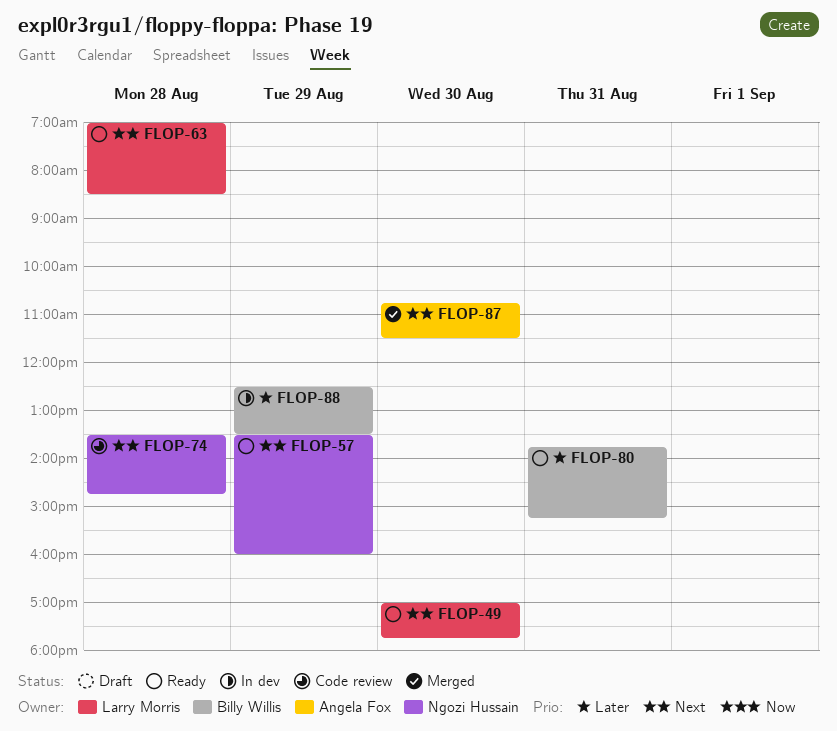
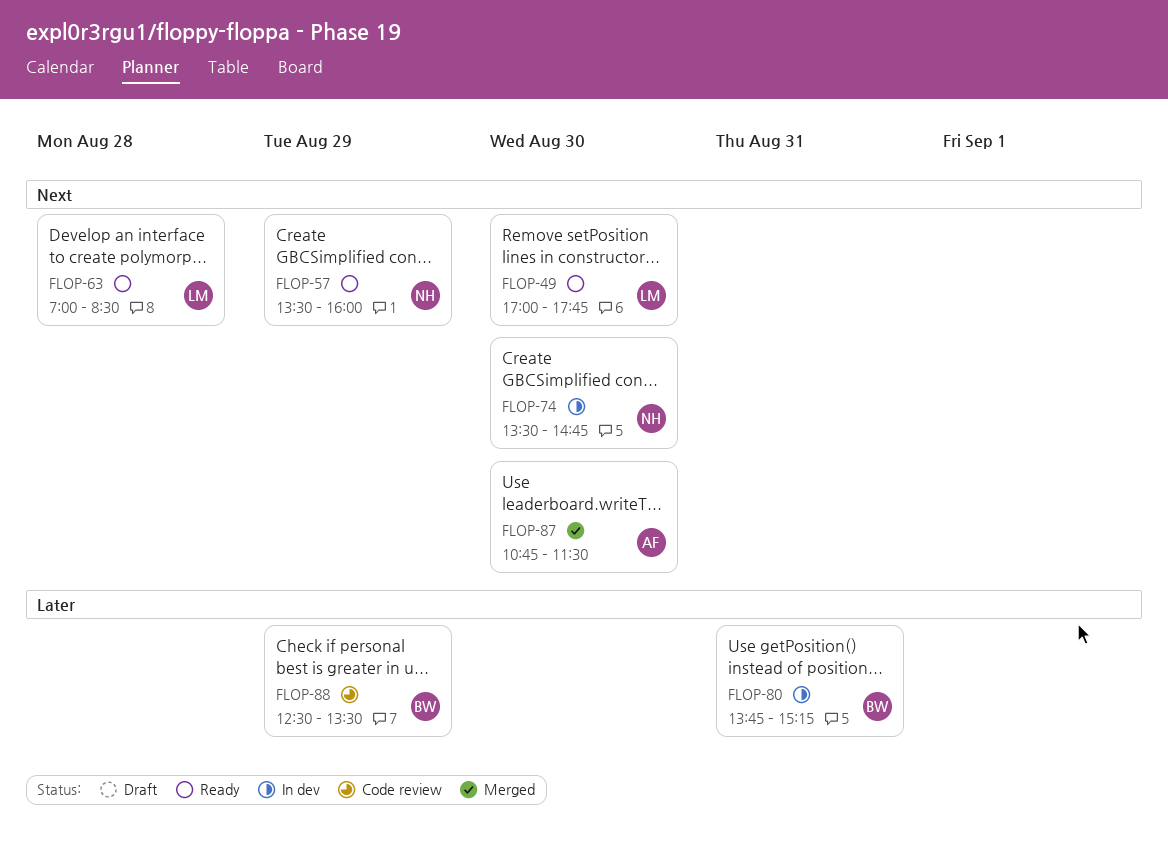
FLOP-74, status: Code review -> In dev
FLOP-74, day: Aug 28 -> Aug 30
FLOP-80, status: Ready -> In dev
FLOP-88, status: In dev -> Code review

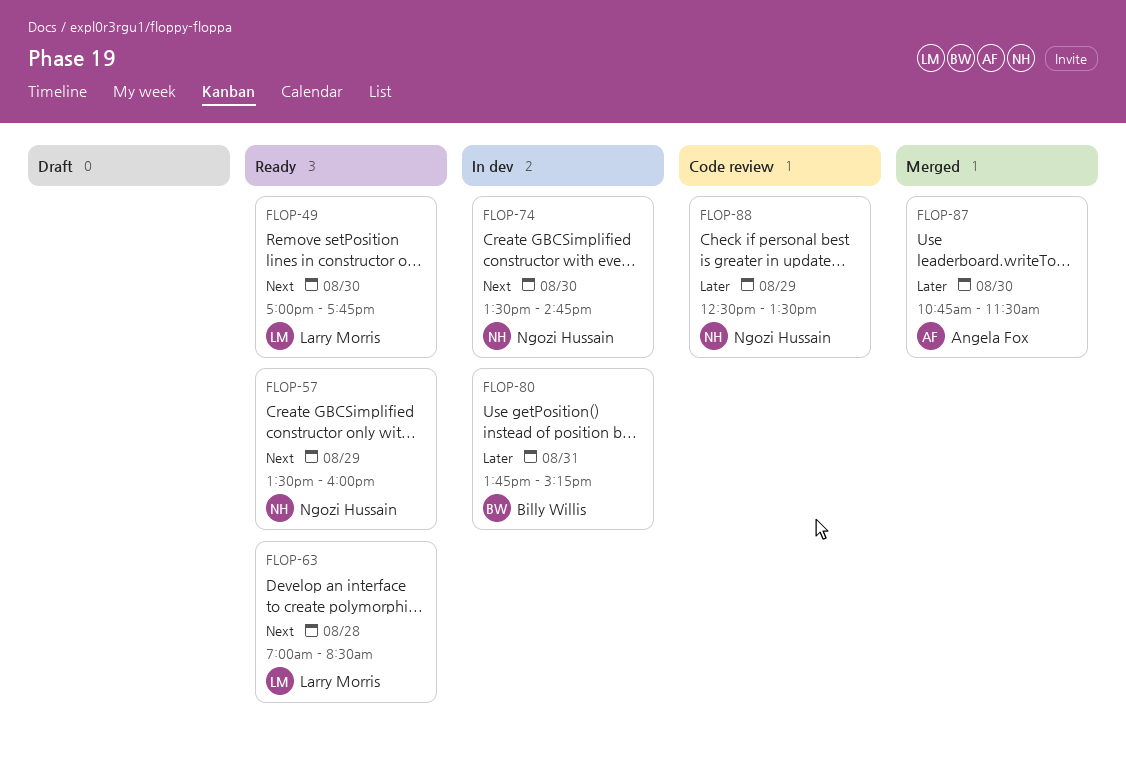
FLOP-87, priority: Next -> Later
FLOP-88, owner: Billy Willis -> Ngozi Hussain

